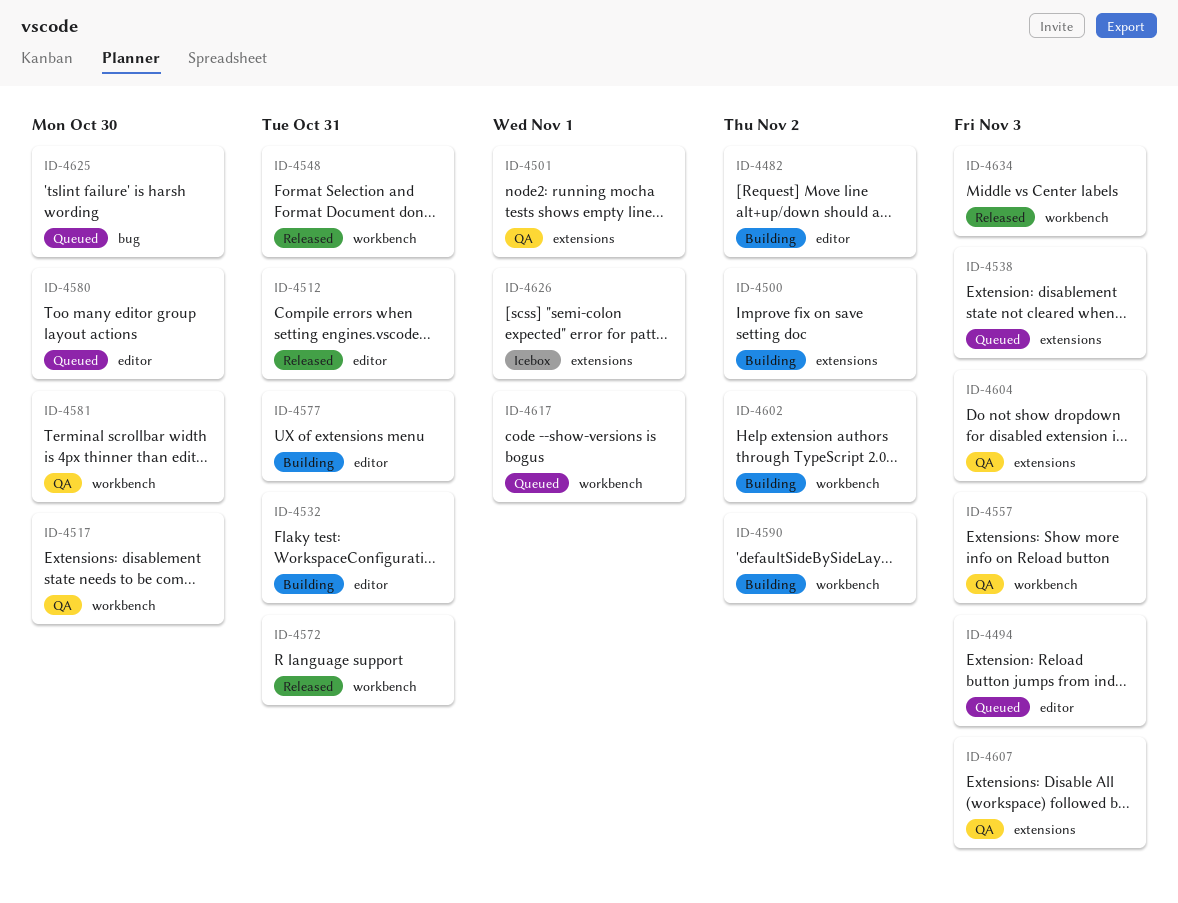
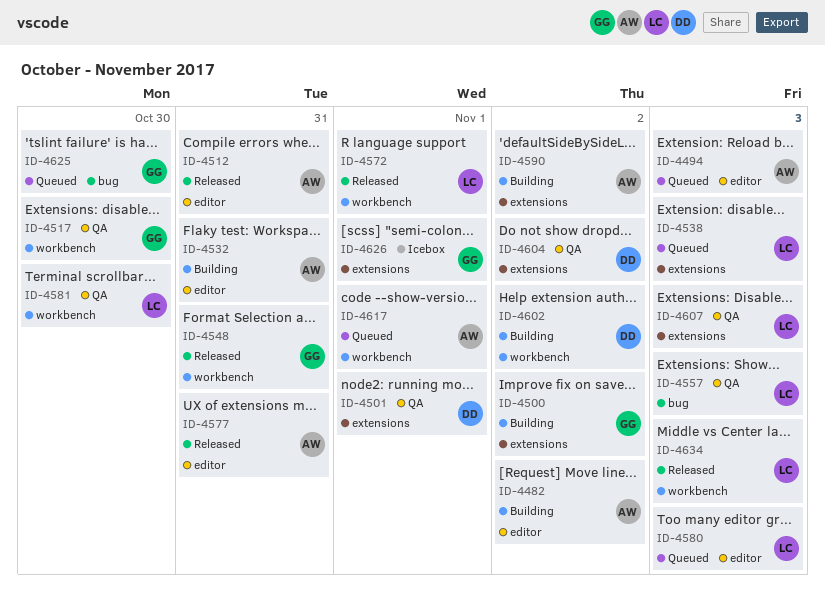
ID-4557, label: workbench -> bug
ID-4572, due: Oct 31 -> Nov 1
ID-4577, status: Building -> Released
ID-4580, due: Oct 30 -> Nov 3
ID-4590, label: workbench -> extensions
ID-4604, due: Nov 3 -> Nov 2

